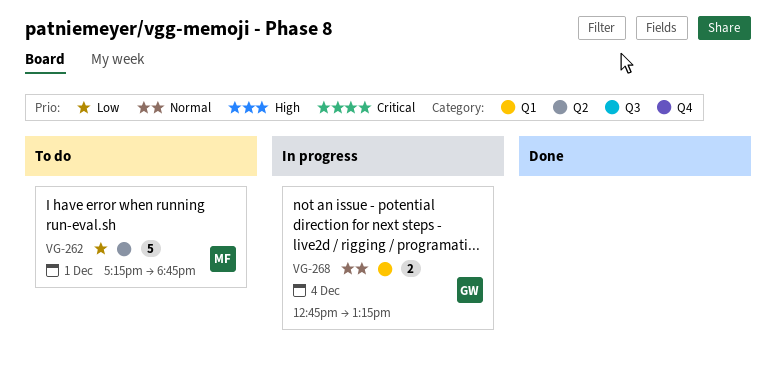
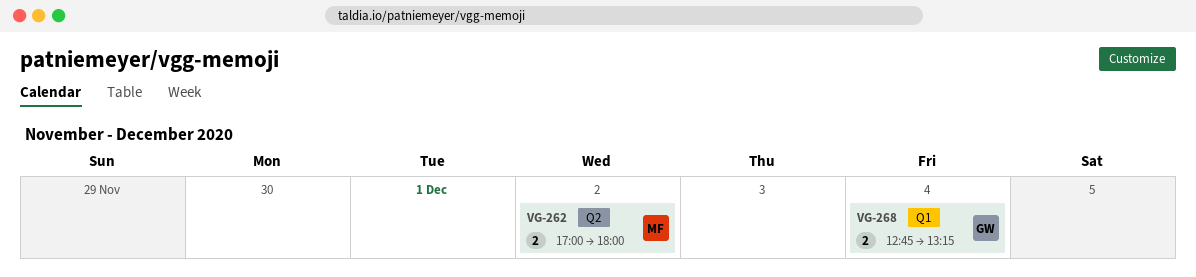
VG-262, estimate: 5 -> 2
VG-262, day: Dec 1 -> Dec 2
VG-262, begins: 17:15 -> 17:00
VG-262, ends: 18:45 -> 18:00

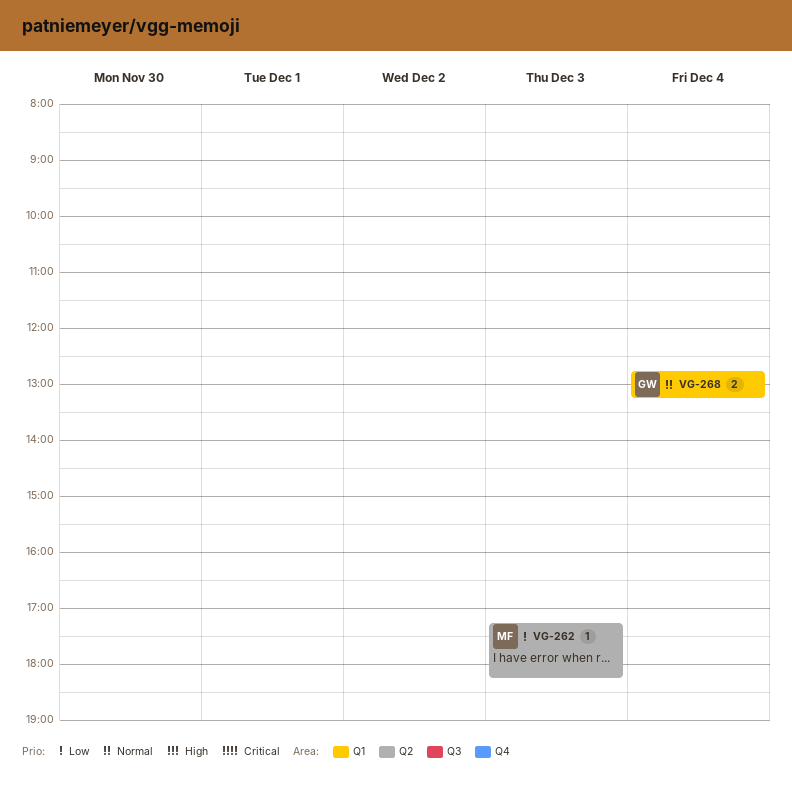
VG-262, estimate: 2 -> 1
VG-262, day: Dec 2 -> Dec 3
VG-262, begins: 17:00 -> 17:15
VG-262, ends: 18:00 -> 18:15

